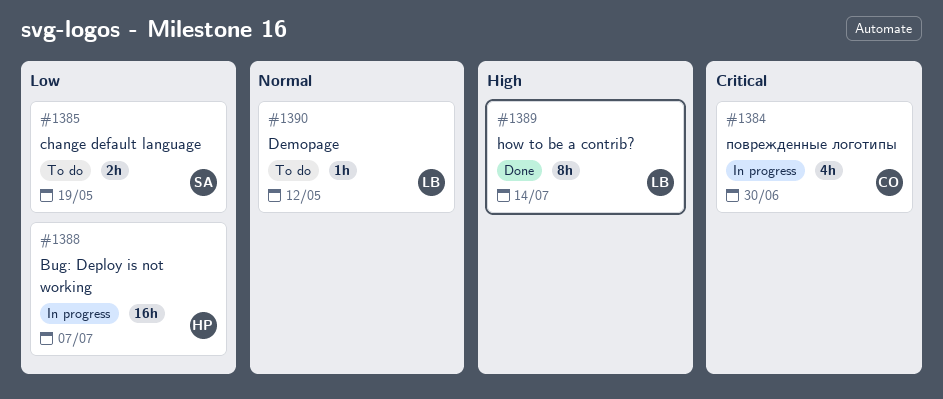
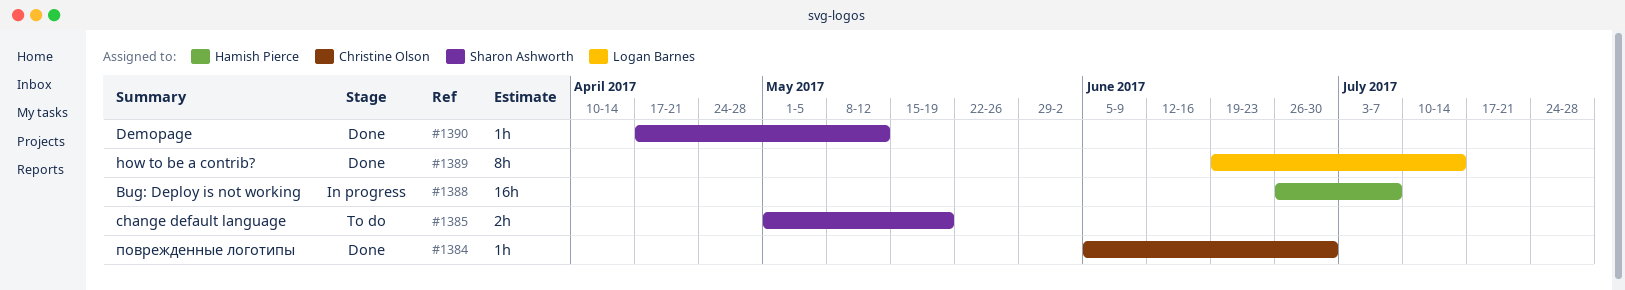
#1384, status: In progress -> Done
#1384, estimate: 4h -> 1h
#1390, status: To do -> Done
#1390, owner: Logan Barnes -> Sharon Ashworth

